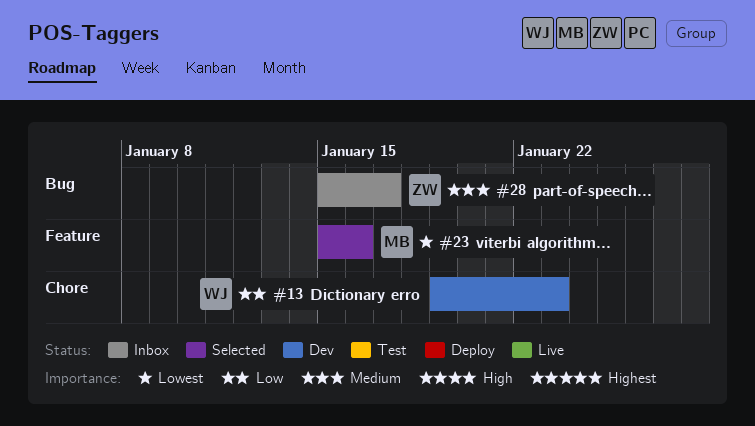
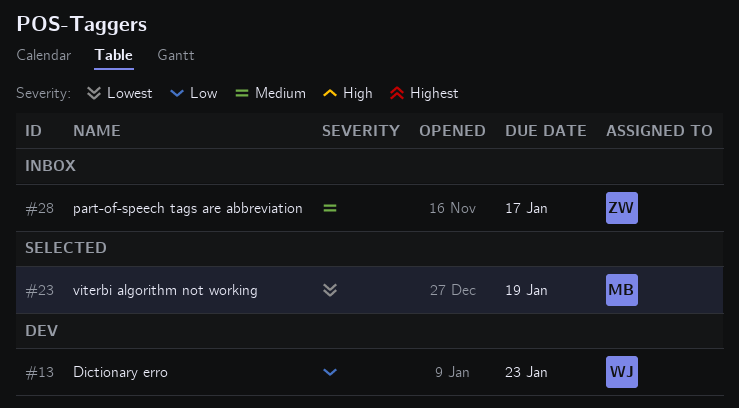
#23, due: Jan 16 -> Jan 19

